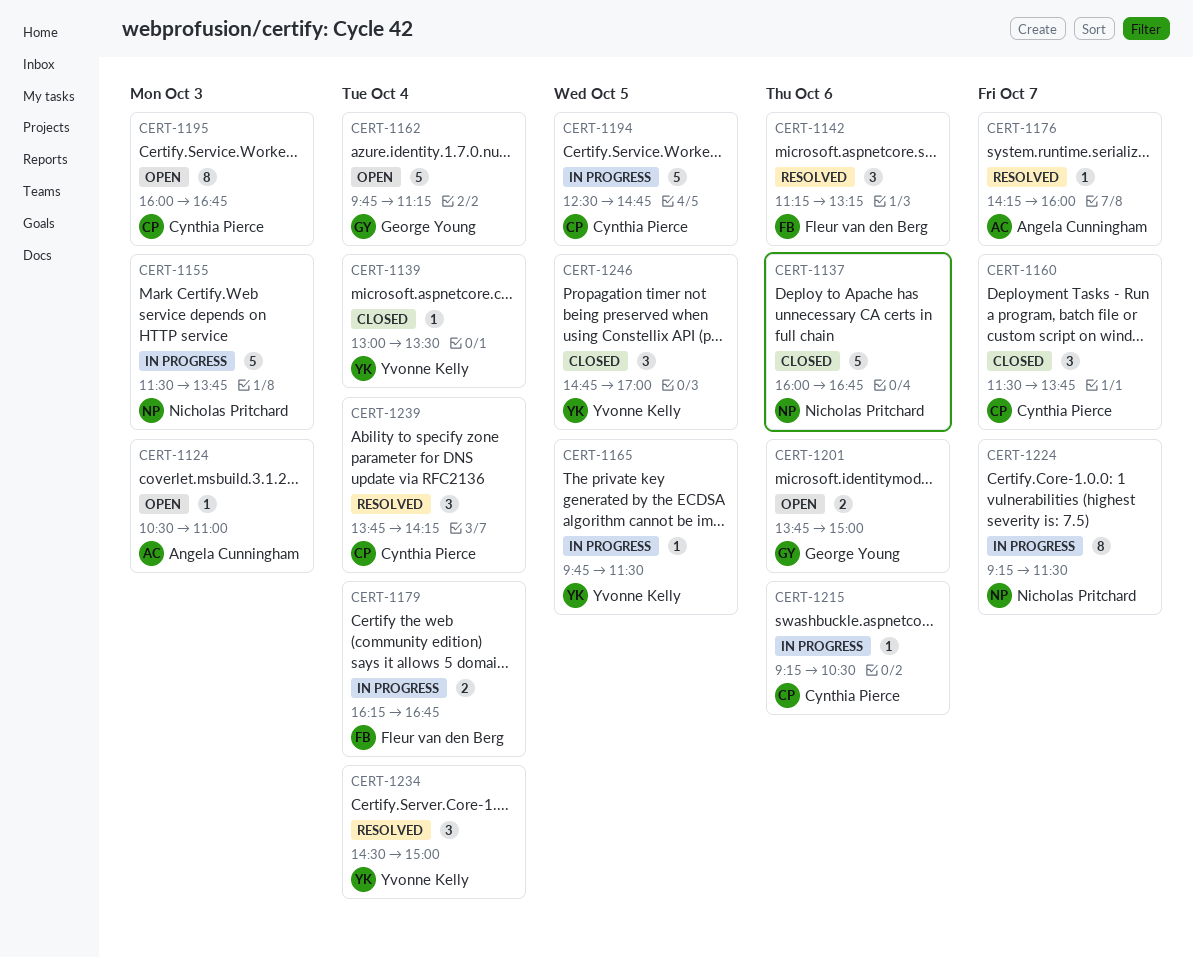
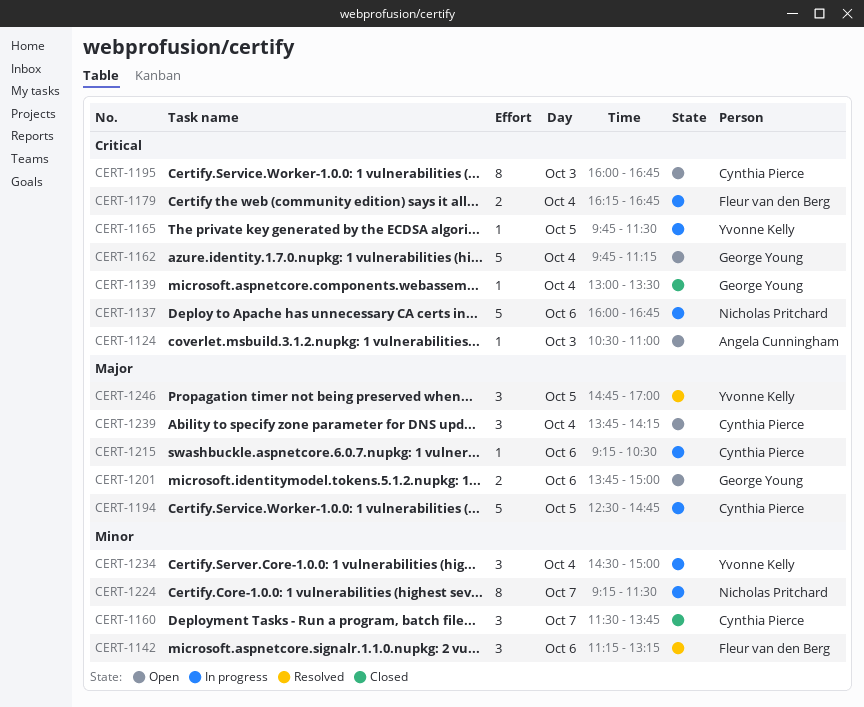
CERT-1137, status: Closed -> In progress
CERT-1139, owner: Yvonne Kelly -> George Young
CERT-1155: present -> none
CERT-1176: present -> none
CERT-1234, status: Resolved -> In progress
CERT-1239, status: Resolved -> Open
CERT-1246, status: Closed -> Resolved

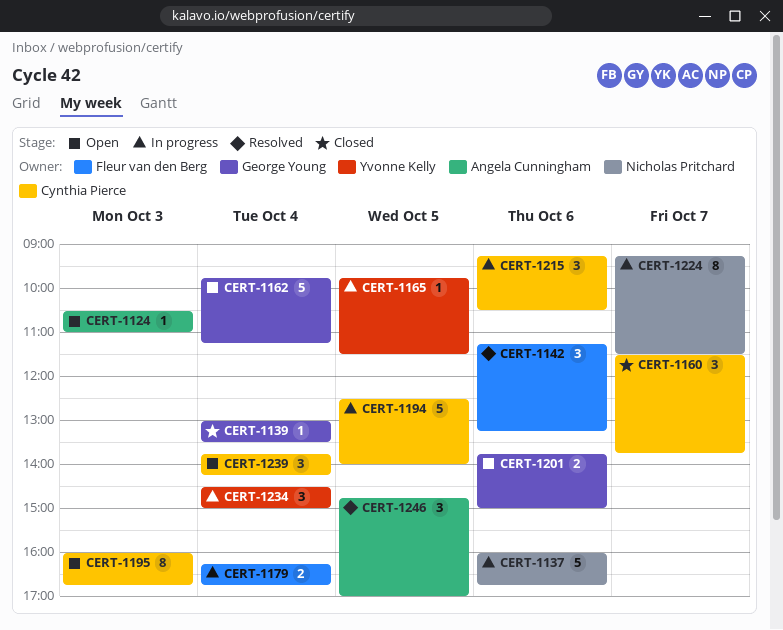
CERT-1194, ends: 14:45 -> 14:00
CERT-1215, estimate: 1 -> 3
CERT-1246, owner: Yvonne Kelly -> Angela Cunningham

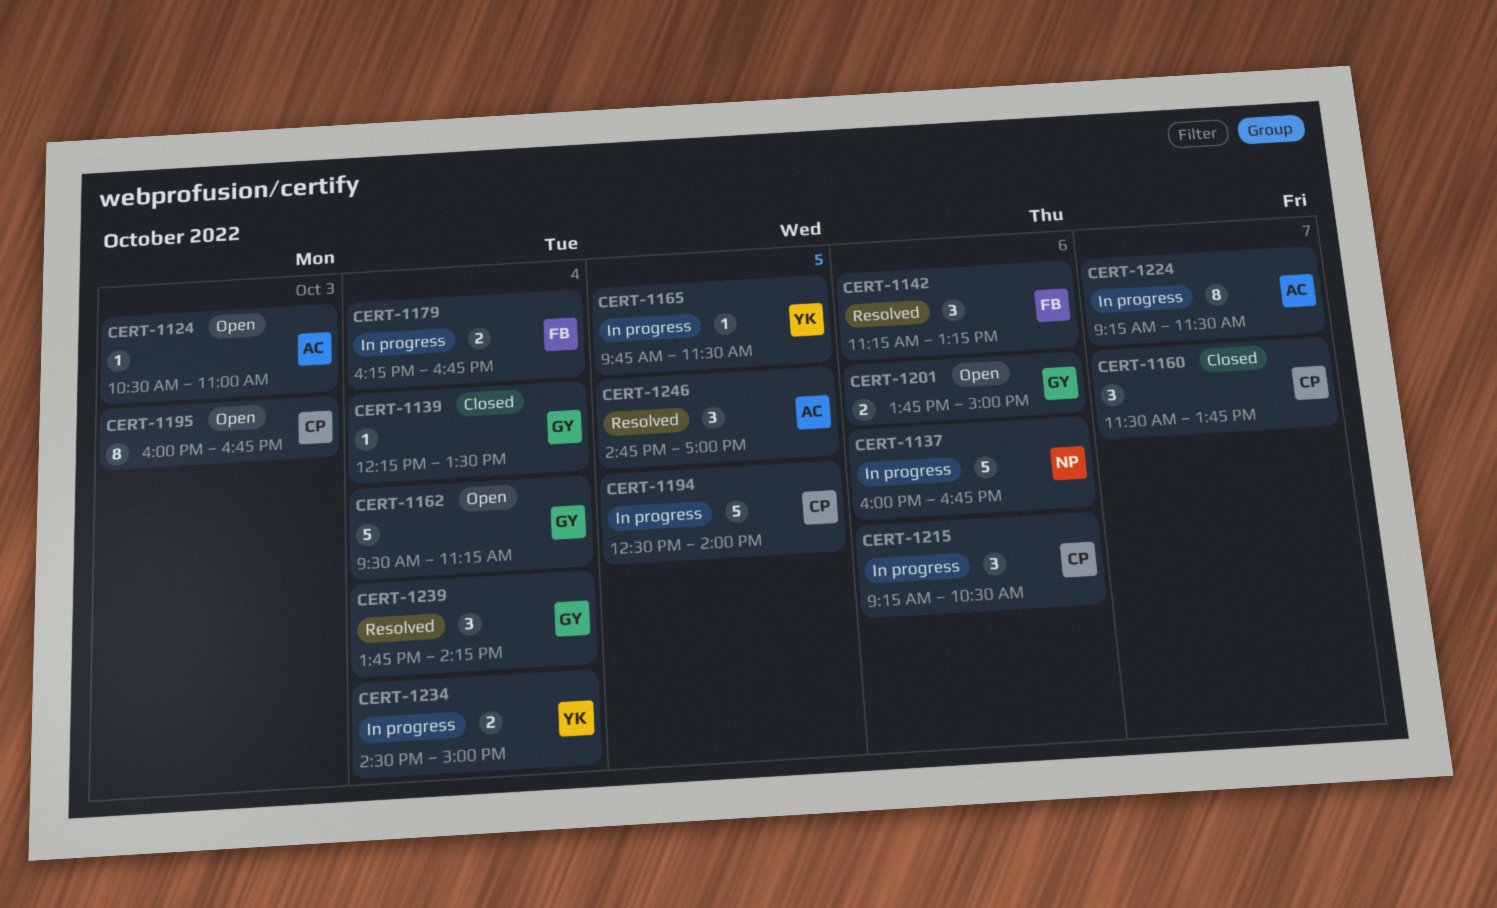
CERT-1139, begins: 13:00 -> 12:15
CERT-1162, begins: 09:45 -> 09:30
CERT-1224, owner: Nicholas Pritchard -> Angela Cunningham
CERT-1234, estimate: 3 -> 2
CERT-1239, status: Open -> Resolved
CERT-1239, owner: Cynthia Pierce -> George Young

